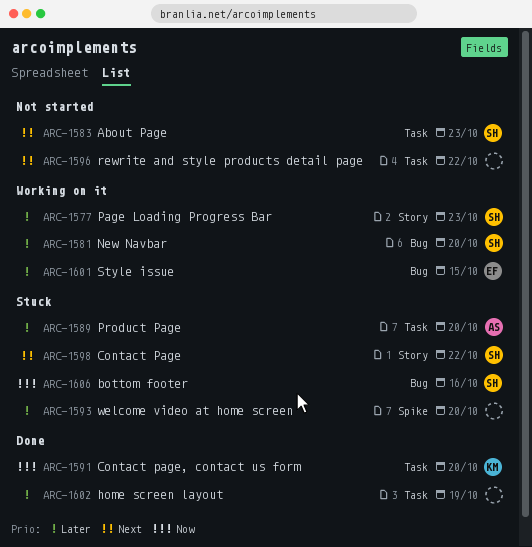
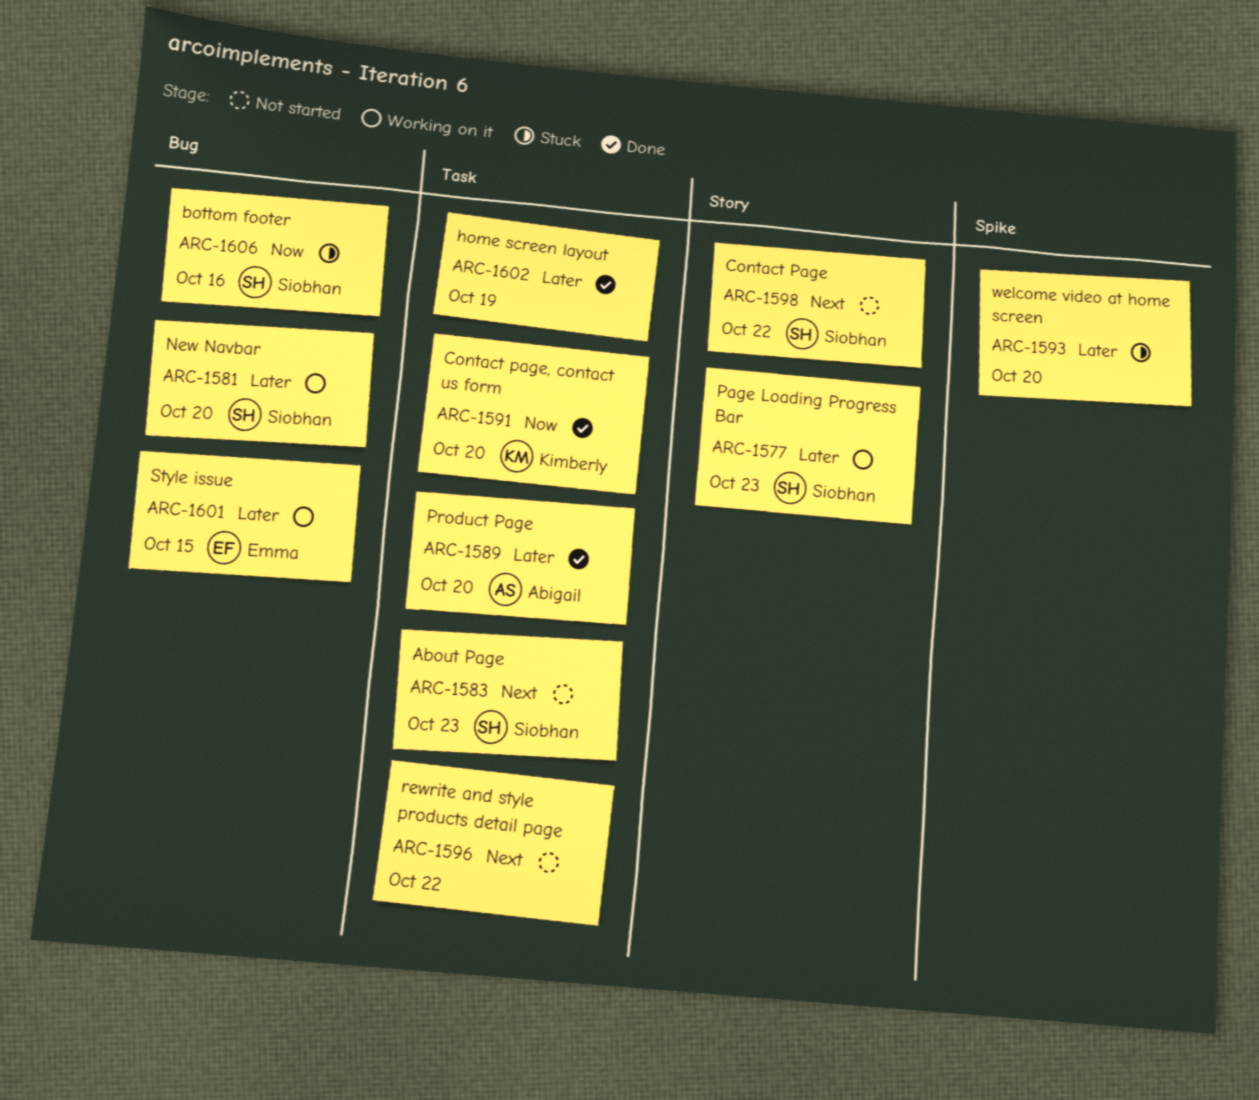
ARC-1589, status: Stuck -> Done
ARC-1598, status: Stuck -> Not started

